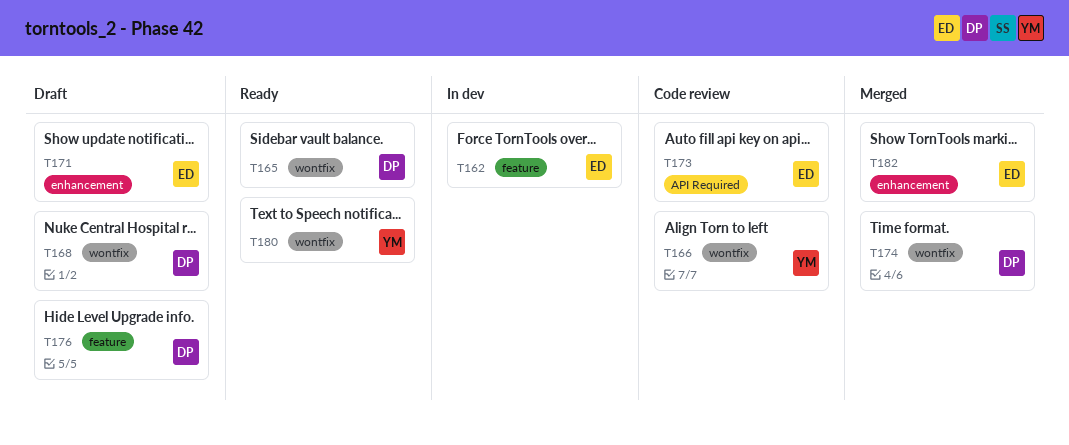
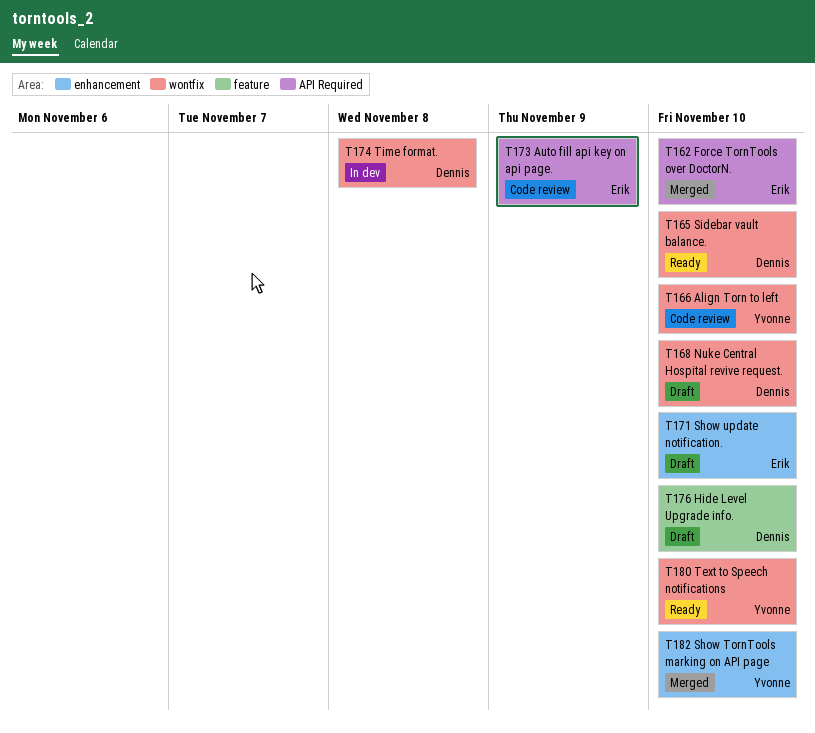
T162, status: In dev -> Merged
T162, label: feature -> API Required
T174, status: Merged -> In dev
T182, owner: Erik -> Yvonne

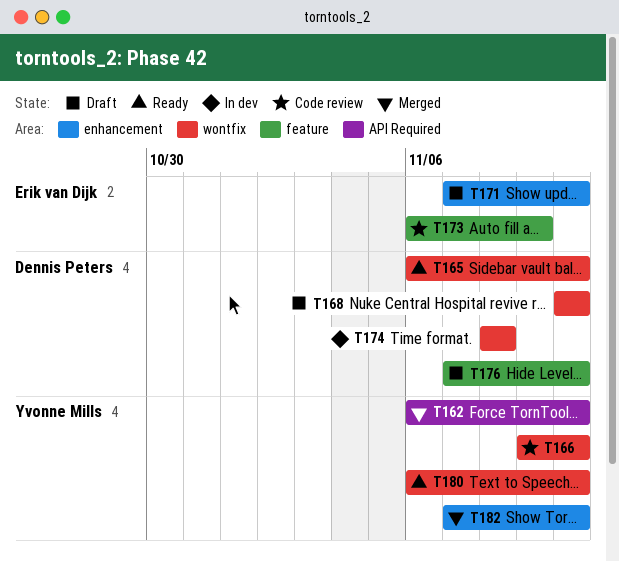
T162, owner: Erik van Dijk -> Yvonne Mills
T173, label: API Required -> feature

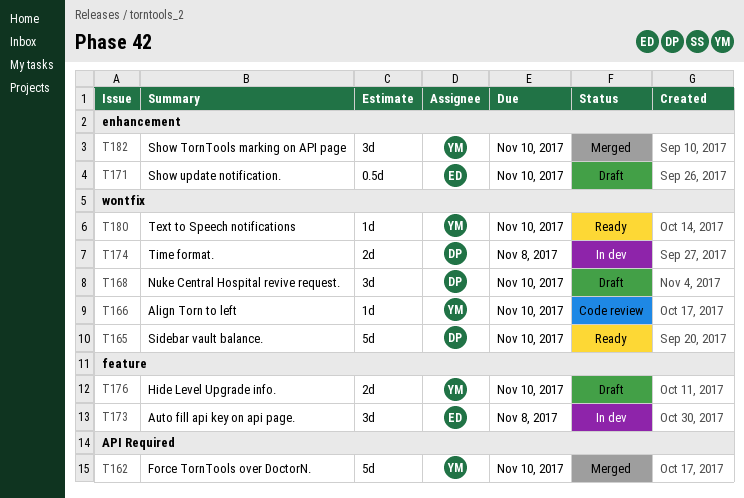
T173, status: Code review -> In dev
T173, due: Nov 9 -> Nov 8
T176, owner: Dennis Peters -> Yvonne Mills

